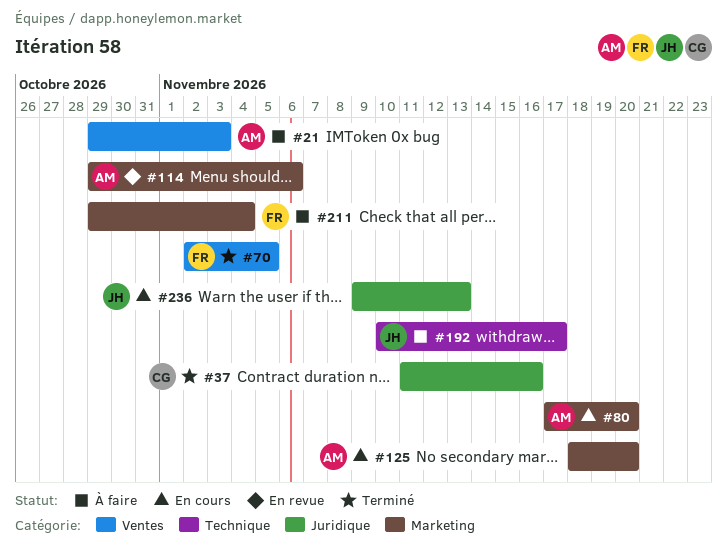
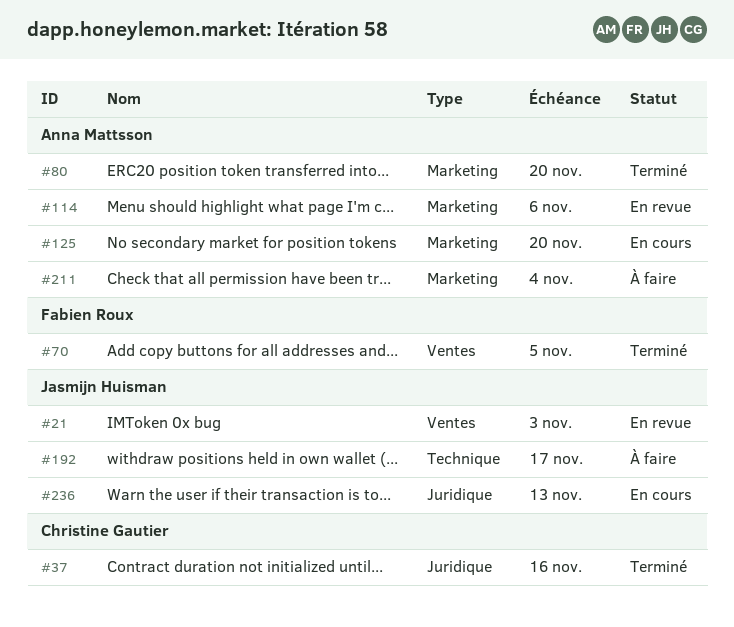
#21, status: À faire -> En revue
#21, owner: Anna Mattsson -> Jasmijn Huisman
#80, status: En cours -> Terminé
#211, owner: Fabien Roux -> Anna Mattsson

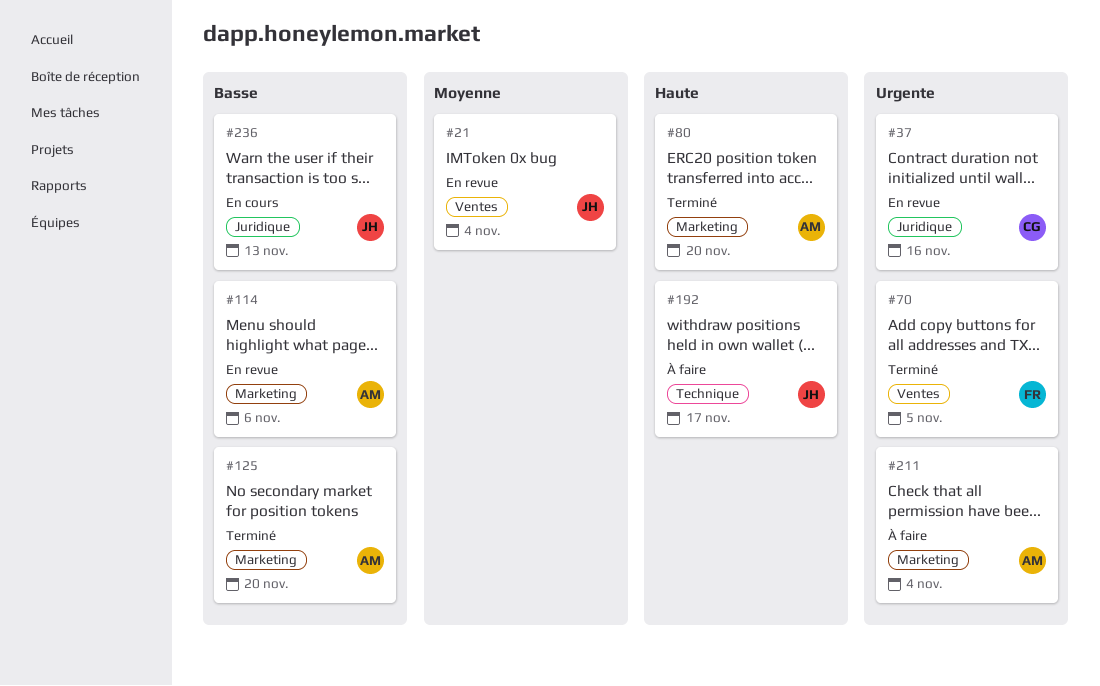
#21, due: Nov 3 -> Nov 4
#37, status: Terminé -> En revue
#125, status: En cours -> Terminé

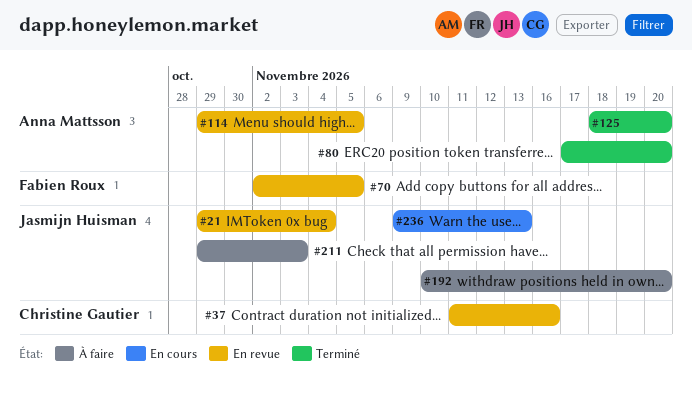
#70, status: Terminé -> En revue
#114, due: Nov 6 -> Nov 5
#192, due: Nov 17 -> Nov 20
#211, owner: Anna Mattsson -> Jasmijn Huisman
#211, due: Nov 4 -> Nov 3

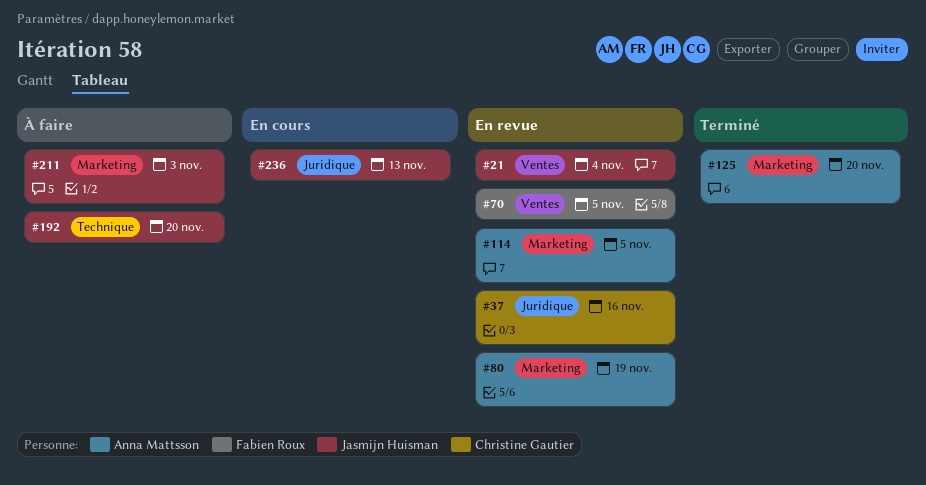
#80, status: Terminé -> En revue
#80, due: Nov 20 -> Nov 19

